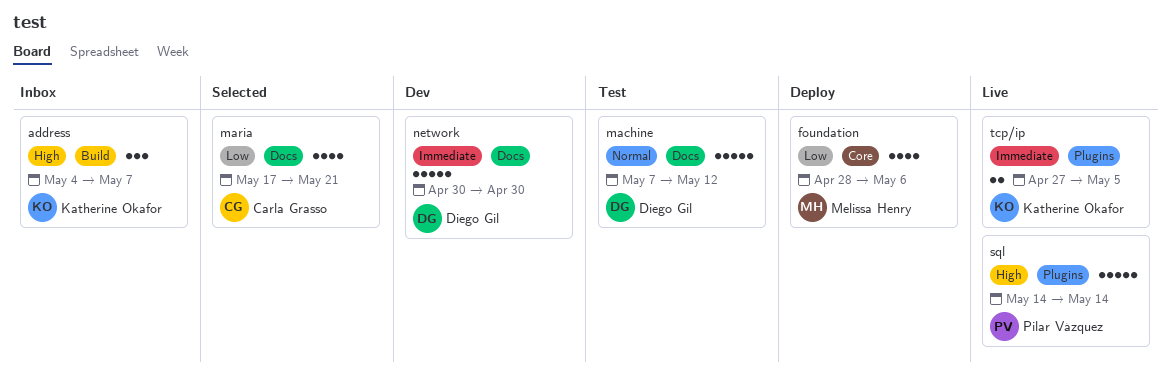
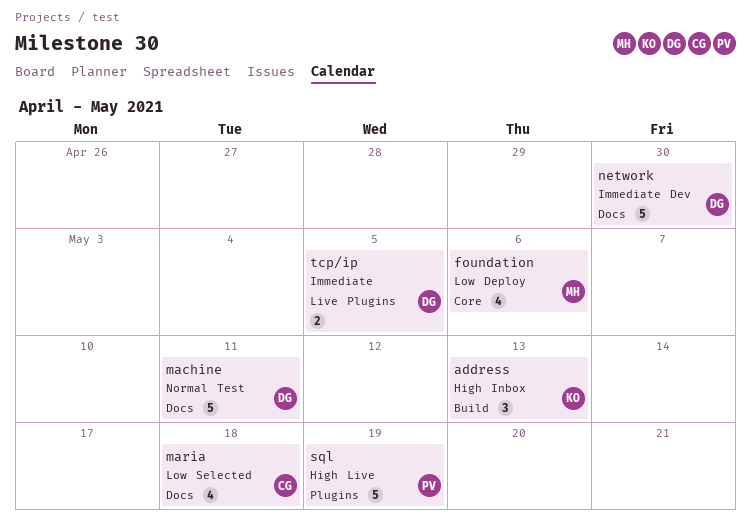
address, due: May 7 -> May 13
machine, due: May 12 -> May 11
maria, due: May 21 -> May 18
sql, due: May 14 -> May 19
tcp/ip, owner: Katherine Okafor -> Diego Gil

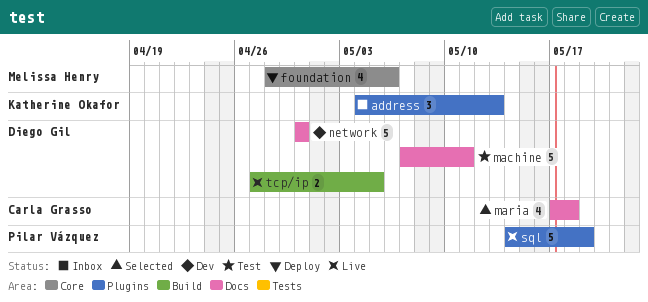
address, label: Build -> Plugins
tcp/ip, label: Plugins -> Build

